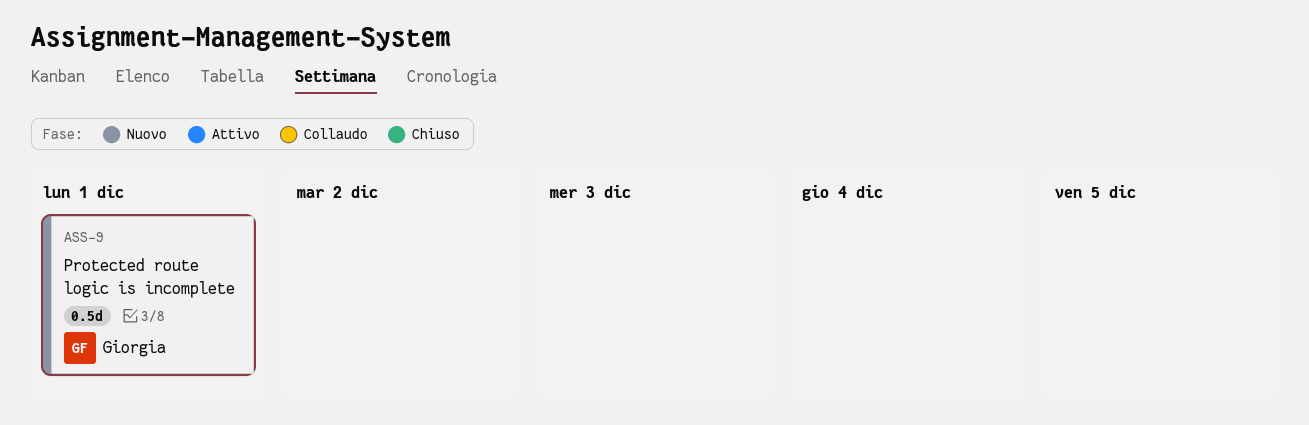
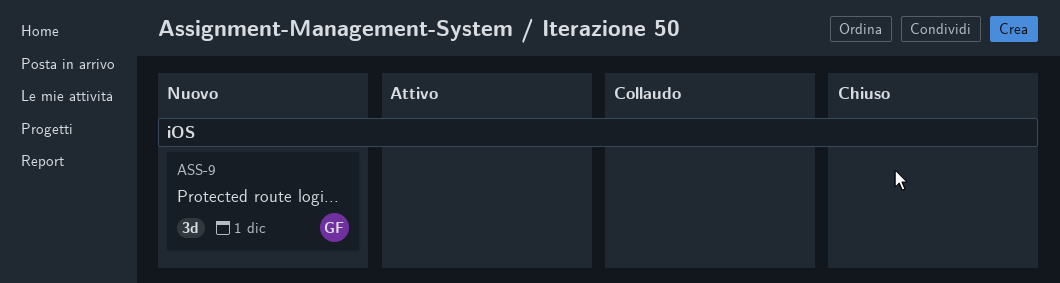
ASS-9, estimate: 0.5d -> 3d

